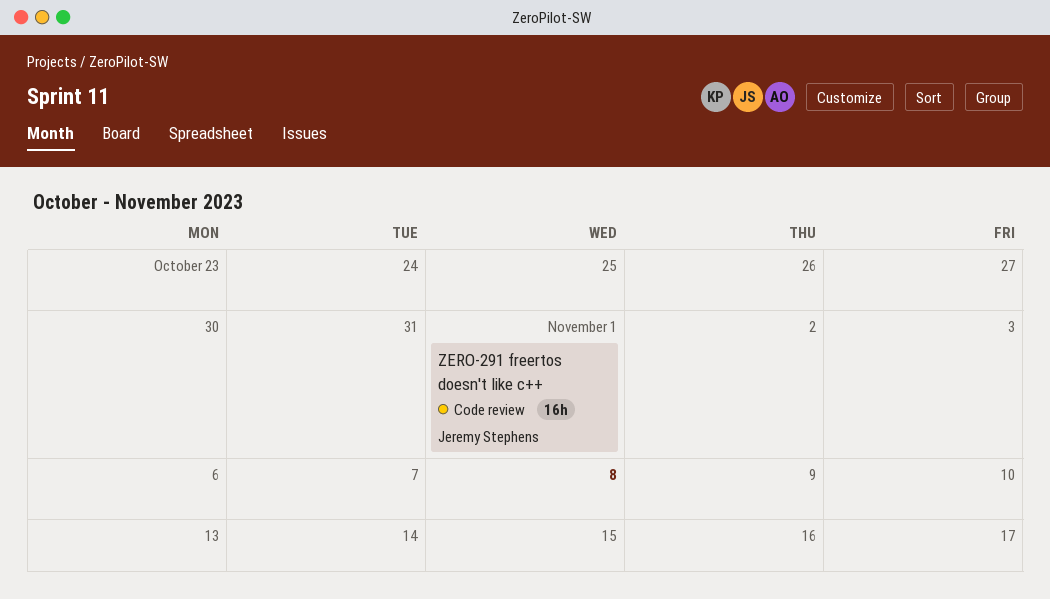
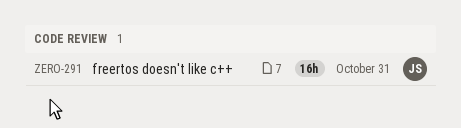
ZERO-291, due: Nov 1 -> Oct 31

